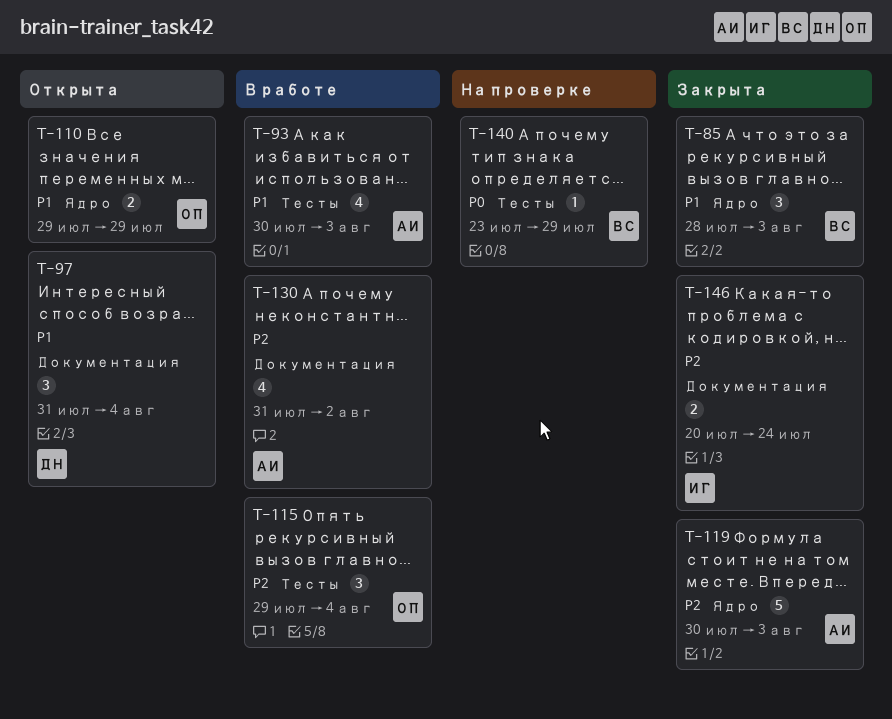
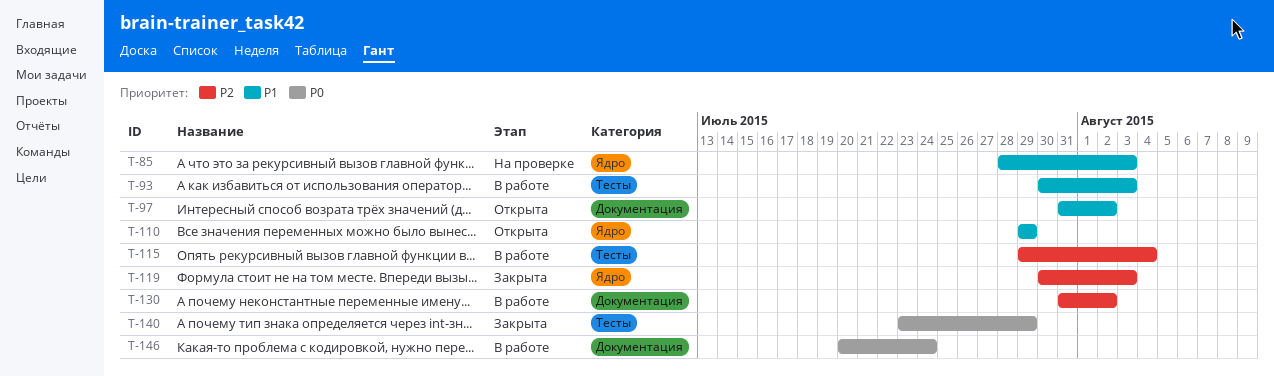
T-85, status: Закрыта -> На проверке
T-97, due: Aug 4 -> Aug 2
T-140, status: На проверке -> Закрыта
T-146, status: Закрыта -> В работе
T-146, priority: P2 -> P0

